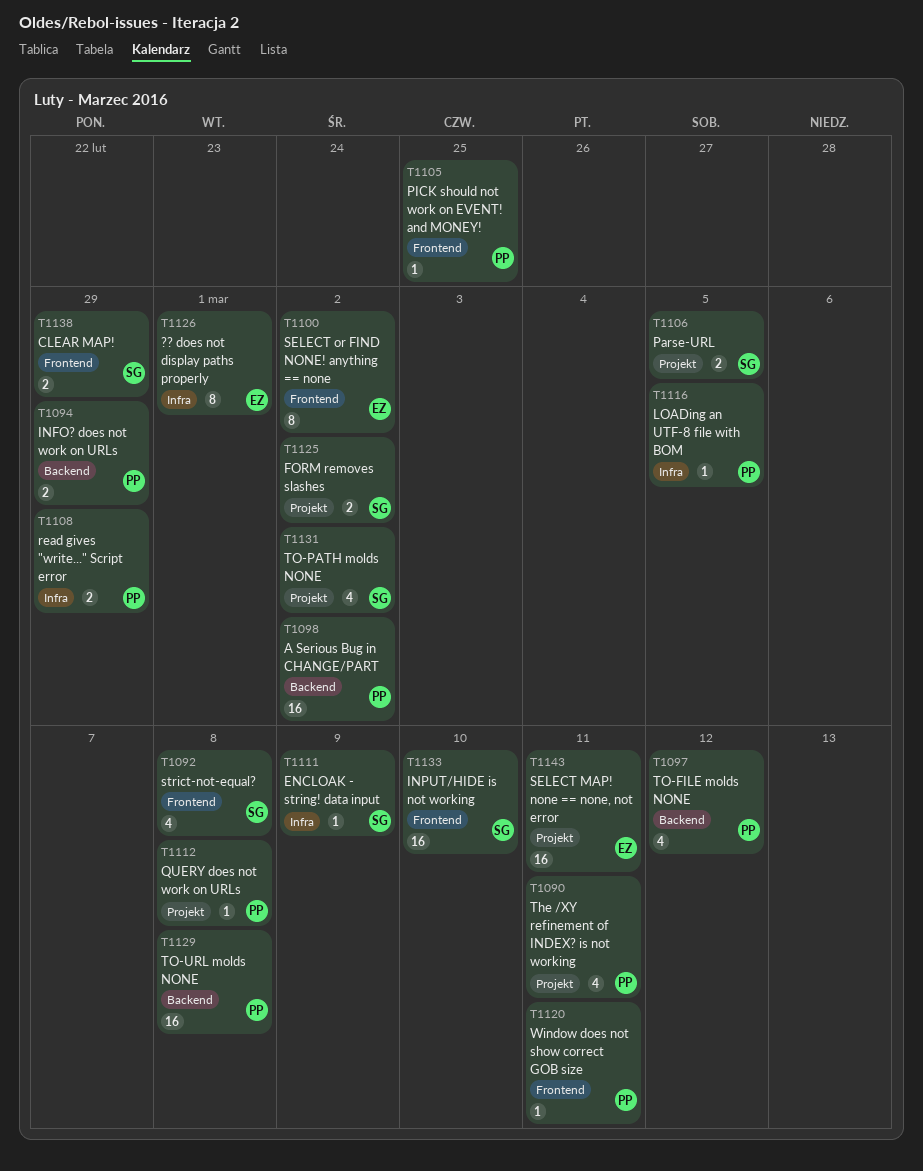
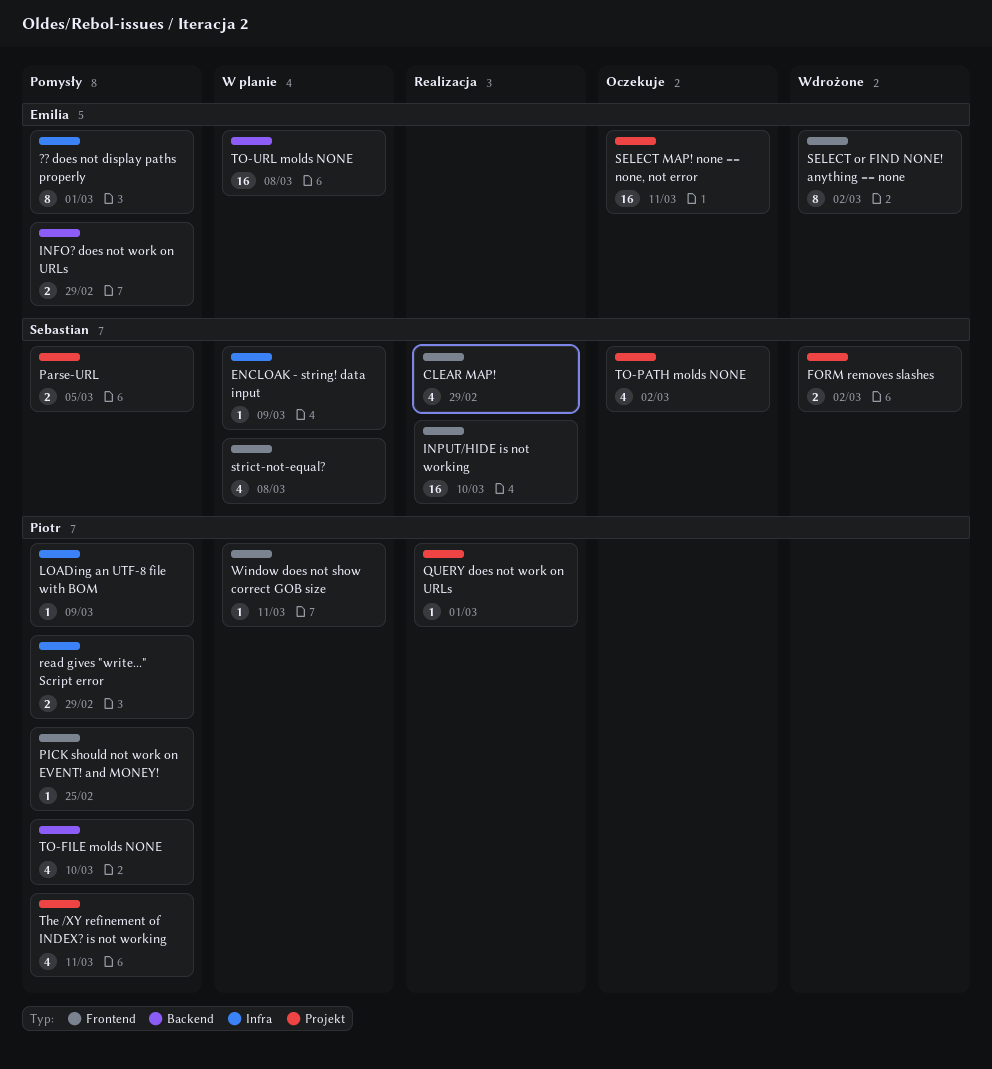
A Serious Bug in CHANGE/PART: present -> none
CLEAR MAP!, estimate: 2 -> 4
INFO? does not work on URLs, owner: Piotr -> Emilia
LOADing an UTF-8 file with BOM, due: Mar 5 -> Mar 9
QUERY does not work on URLs, due: Mar 8 -> Mar 1
TO-FILE molds NONE, due: Mar 12 -> Mar 10
TO-URL molds NONE, owner: Piotr -> Emilia

